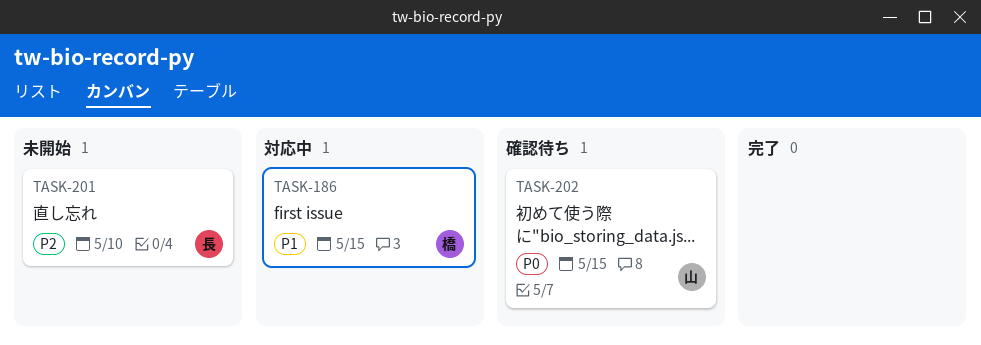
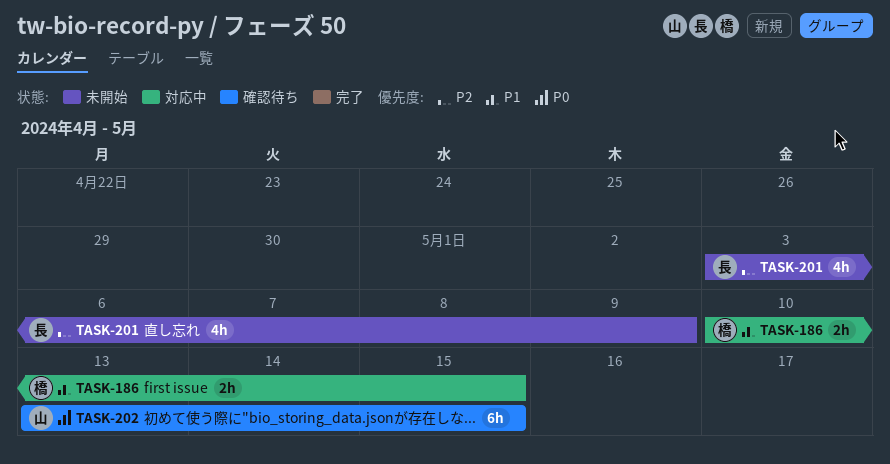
TASK-201, due: May 10 -> May 9

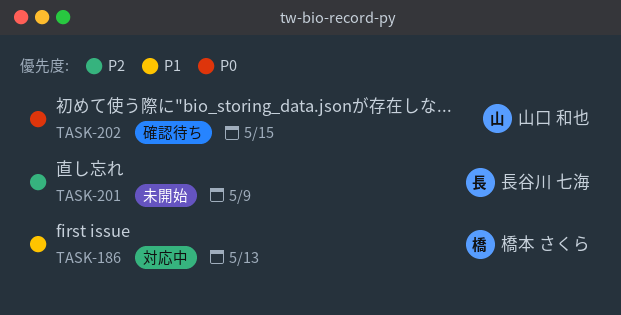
TASK-186, due: May 15 -> May 13

